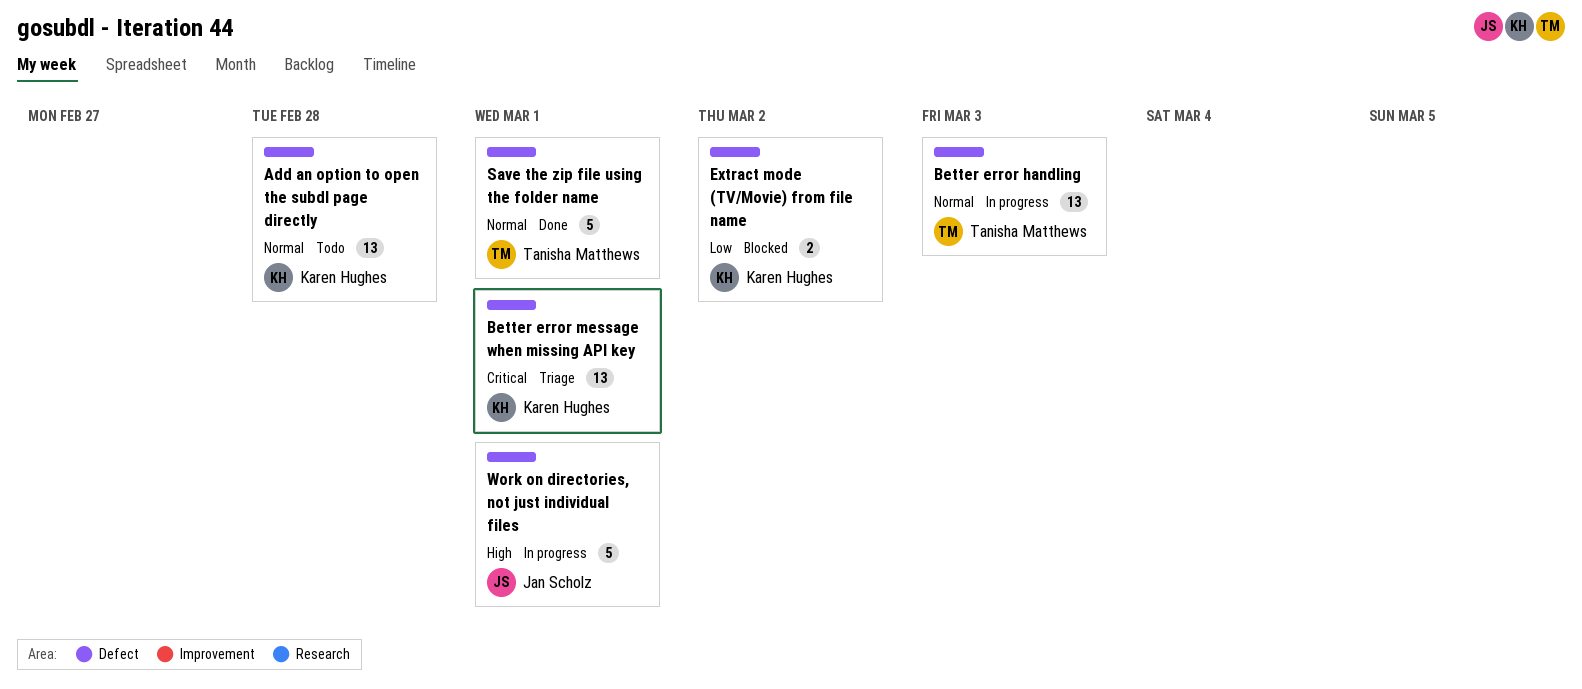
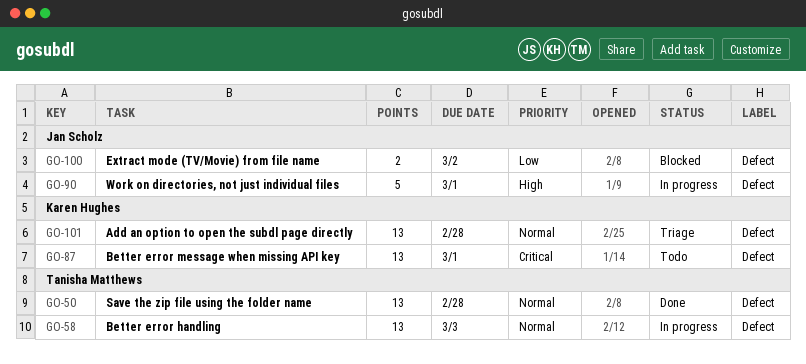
Add an option to open the subdl page directly, status: Todo -> Triage
Better error message when missing API key, status: Triage -> Todo
Extract mode (TV/Movie) from file name, owner: Karen Hughes -> Jan Scholz
Save the zip file using the folder name, estimate: 5 -> 13
Save the zip file using the folder name, due: Mar 1 -> Feb 28

